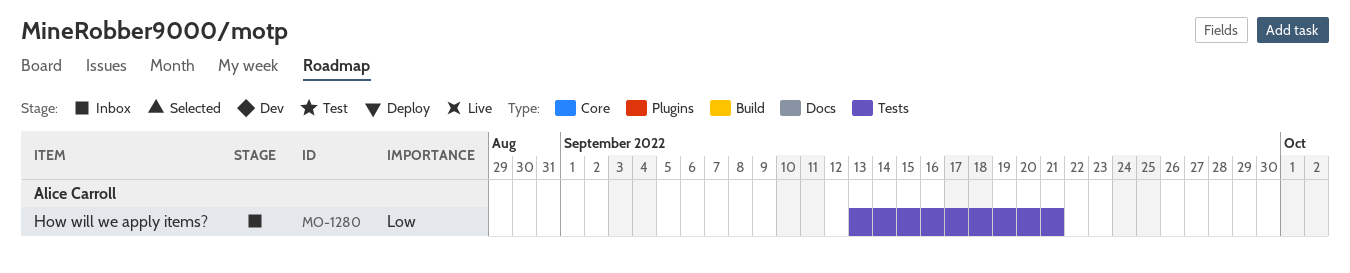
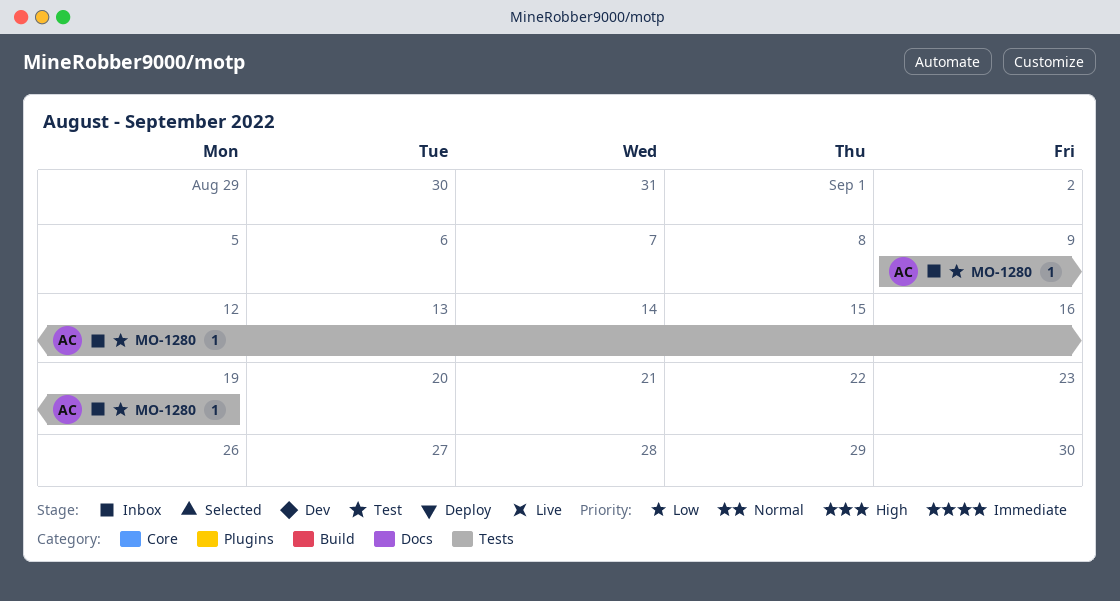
MO-1280, start: Sep 13 -> Sep 9
MO-1280, due: Sep 21 -> Sep 19

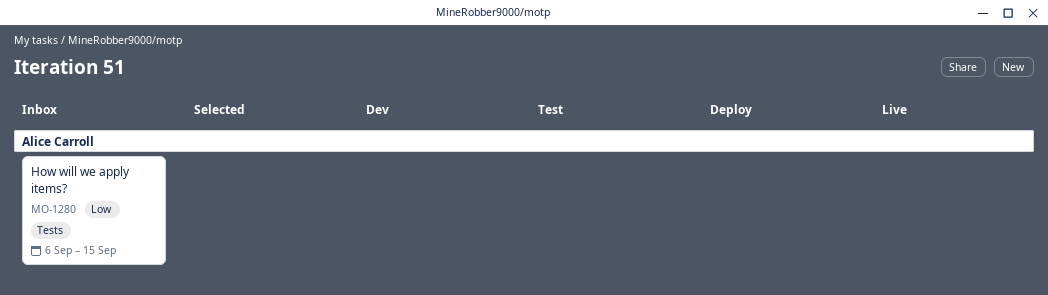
MO-1280, start: Sep 9 -> Sep 6
MO-1280, due: Sep 19 -> Sep 15

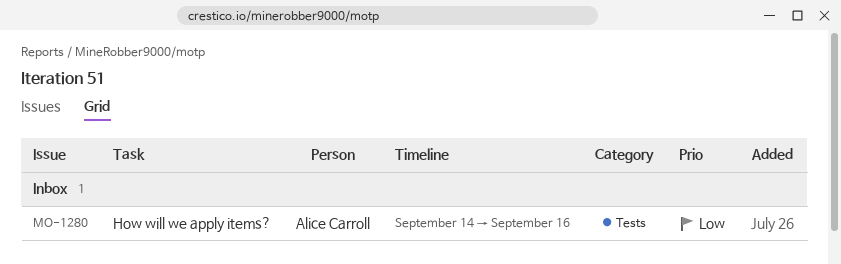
MO-1280, start: Sep 6 -> Sep 14
MO-1280, due: Sep 15 -> Sep 16

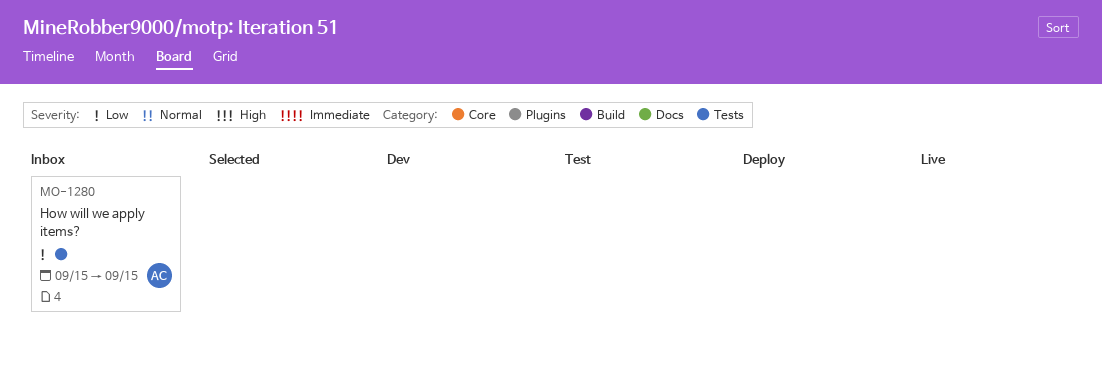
MO-1280, start: Sep 14 -> Sep 15
MO-1280, due: Sep 16 -> Sep 15

